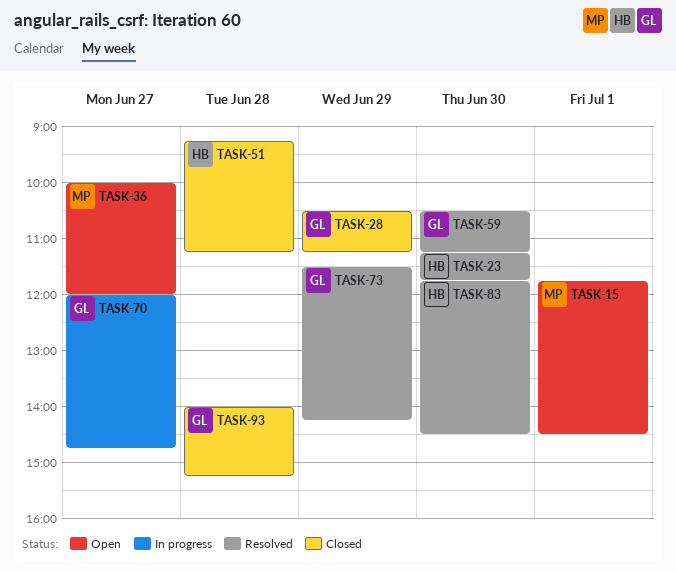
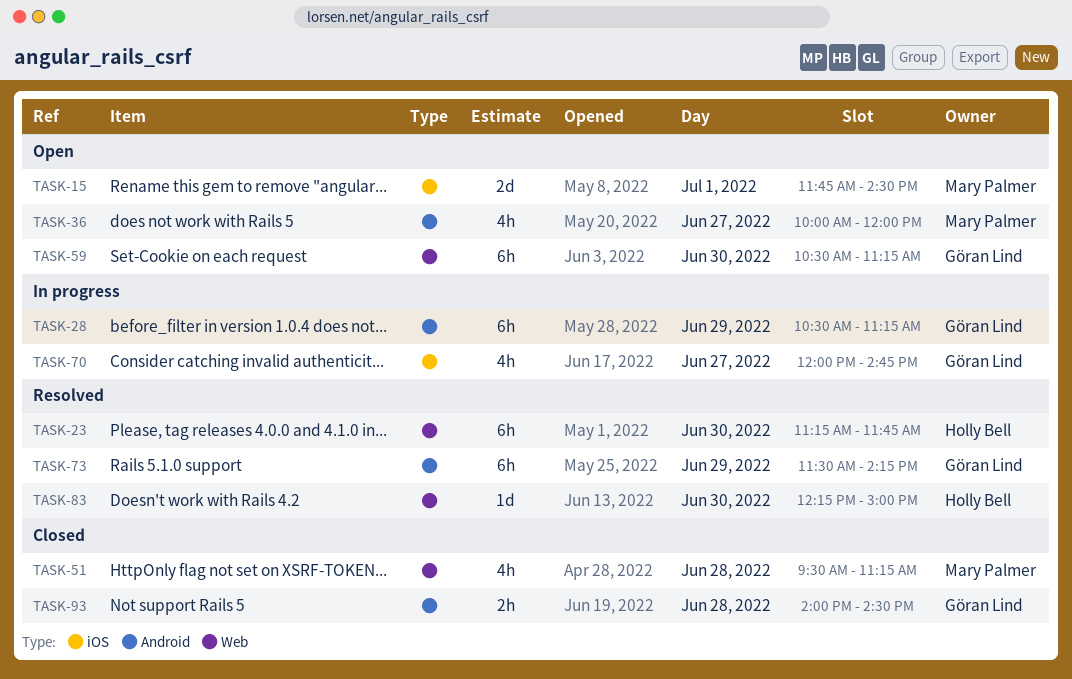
TASK-28, status: Closed -> In progress
TASK-51, owner: Holly Bell -> Mary Palmer
TASK-51, begins: 09:15 -> 09:30
TASK-59, status: Resolved -> Open
TASK-83, begins: 11:45 -> 12:15
TASK-83, ends: 14:30 -> 15:00
TASK-93, ends: 15:15 -> 14:30

